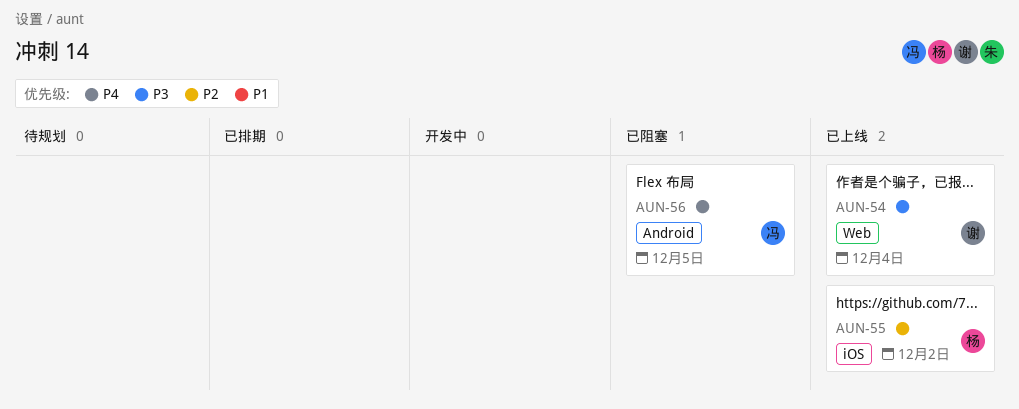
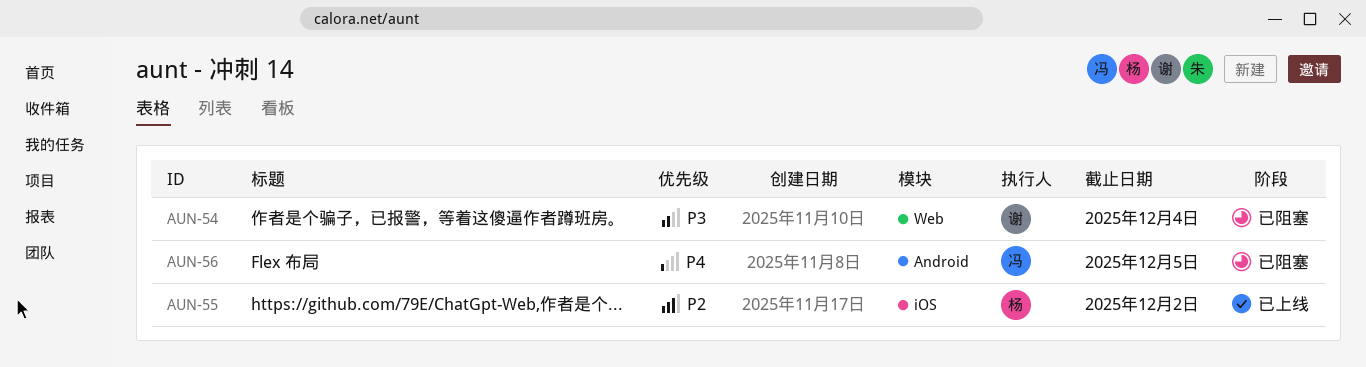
AUN-54, status: 已上线 -> 已阻塞

